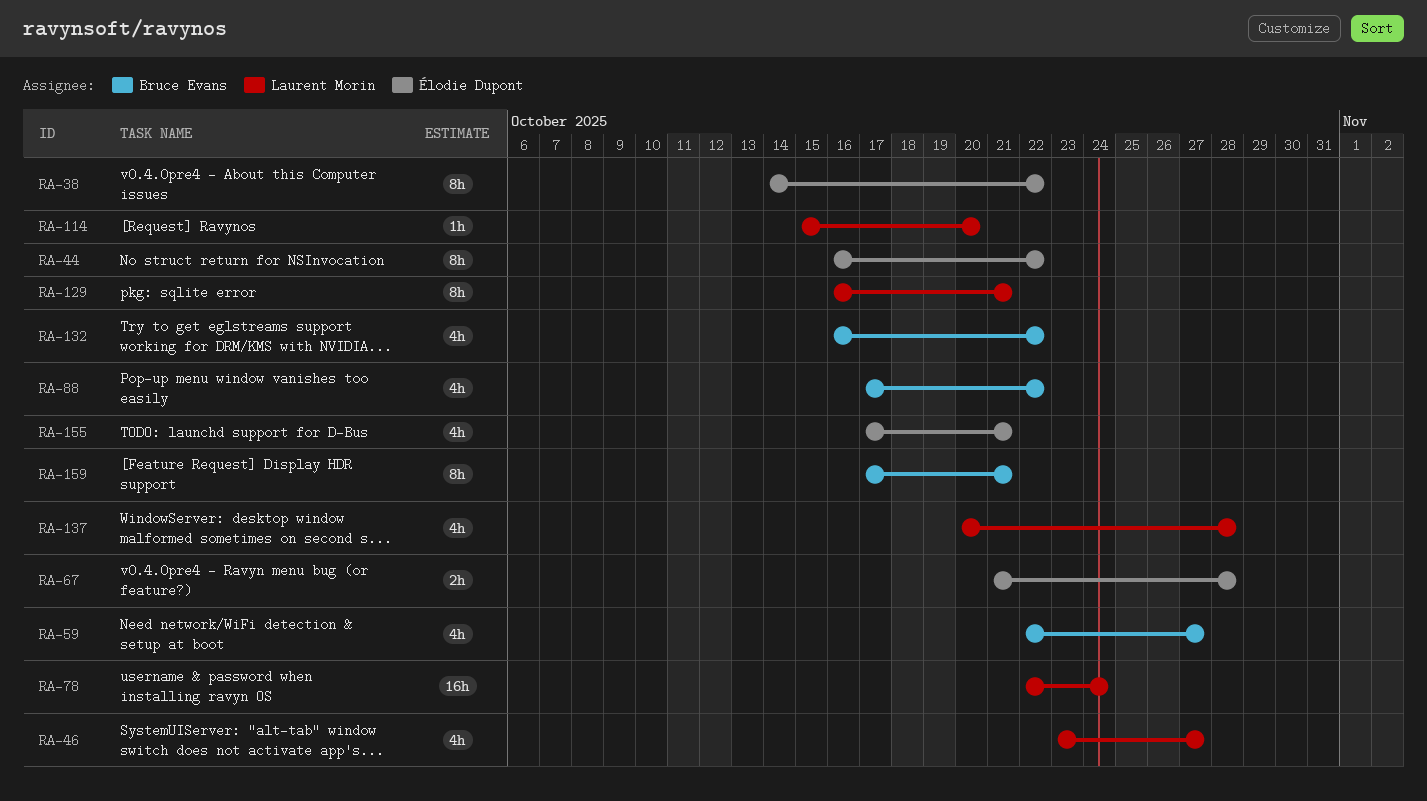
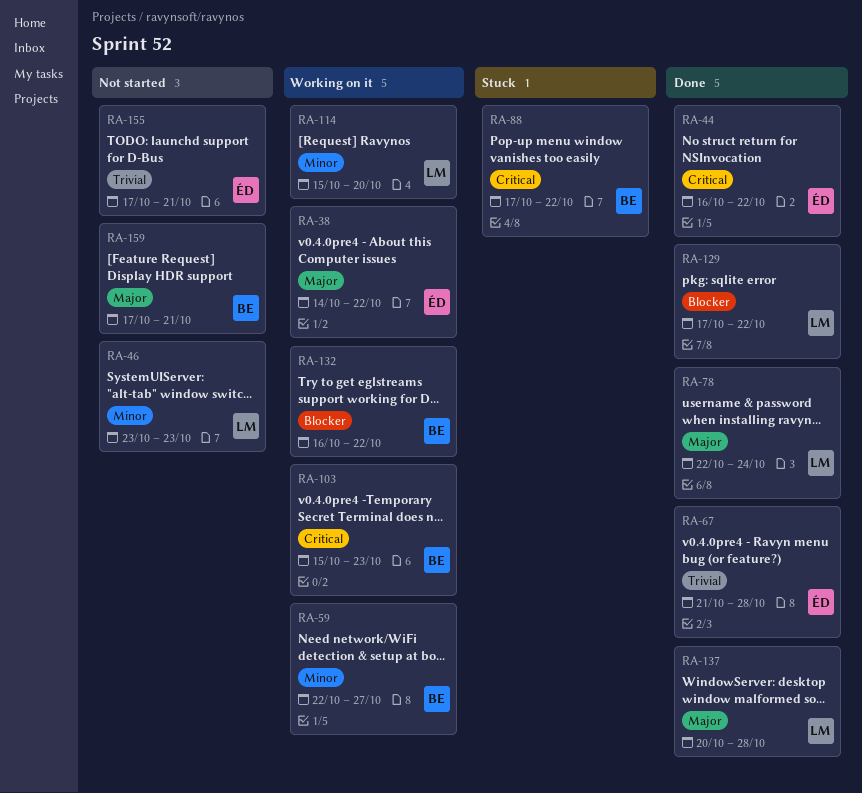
RA-46, due: Oct 27 -> Oct 23
RA-103: none -> present
RA-129, start: Oct 16 -> Oct 17
RA-129, due: Oct 21 -> Oct 22

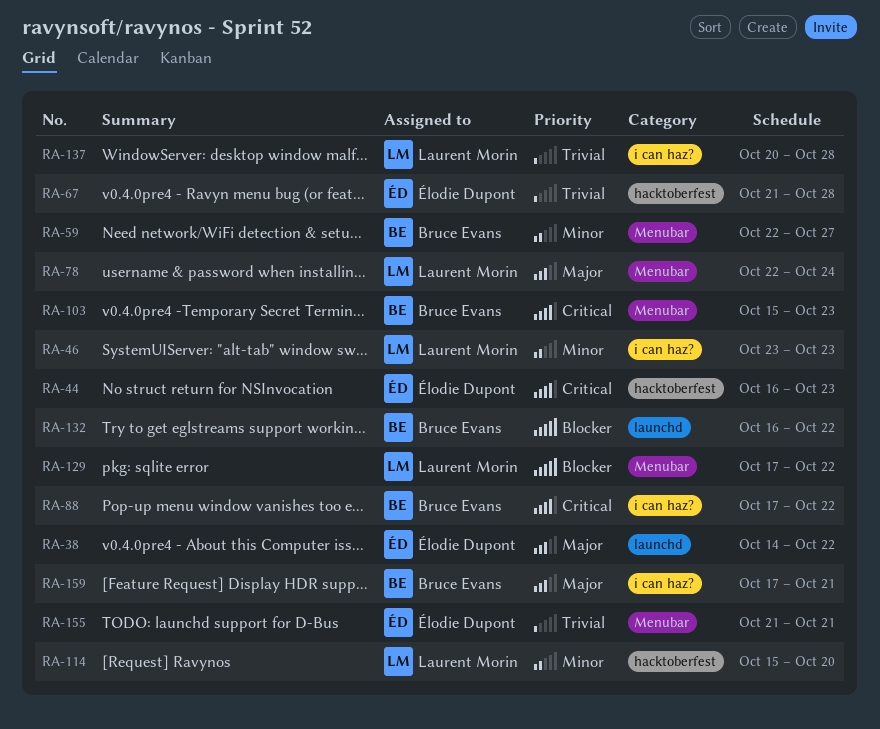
RA-44, due: Oct 22 -> Oct 23
RA-137, priority: Major -> Trivial
RA-155, start: Oct 17 -> Oct 21

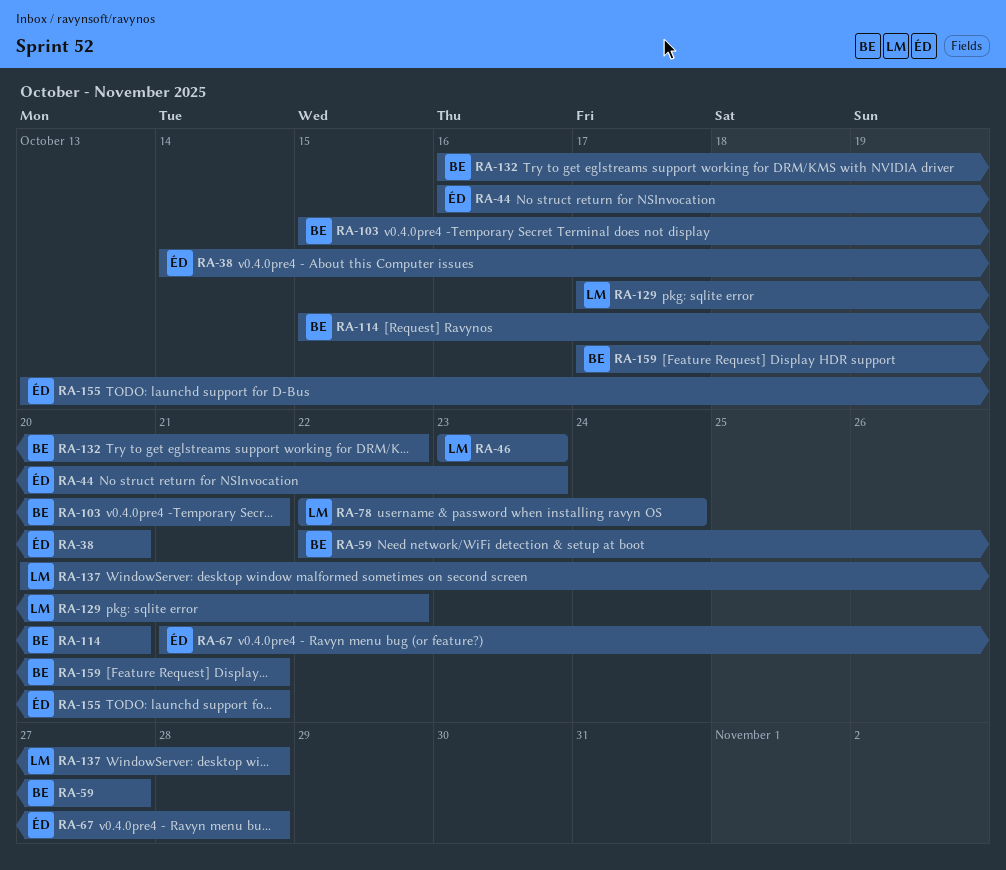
RA-38, due: Oct 22 -> Oct 20
RA-88: present -> none
RA-103, due: Oct 23 -> Oct 21
RA-114, owner: Laurent Morin -> Bruce Evans
RA-155, start: Oct 21 -> Oct 13

